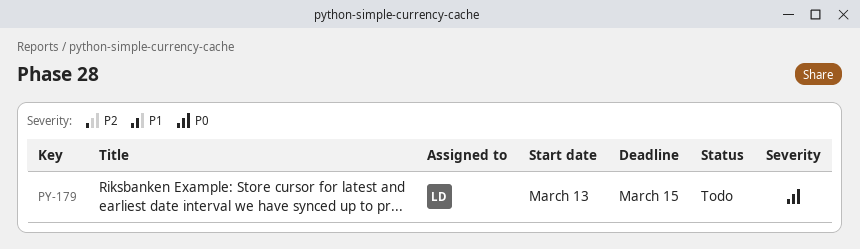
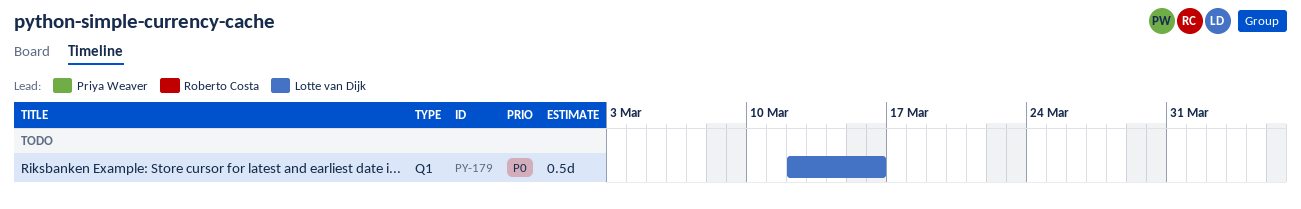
PY-179, start: Mar 13 -> Mar 12
PY-179, due: Mar 15 -> Mar 16

